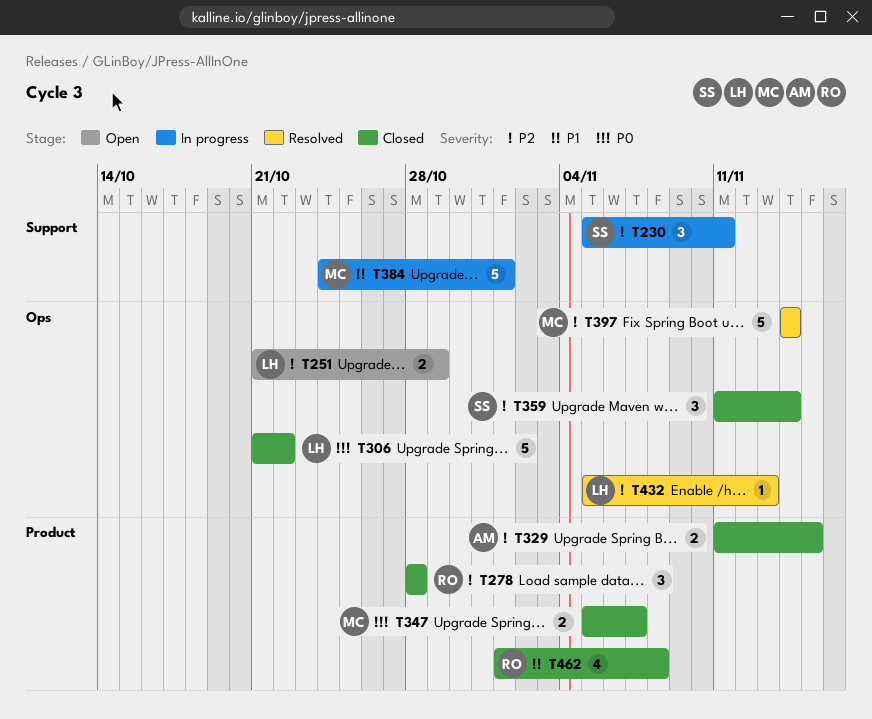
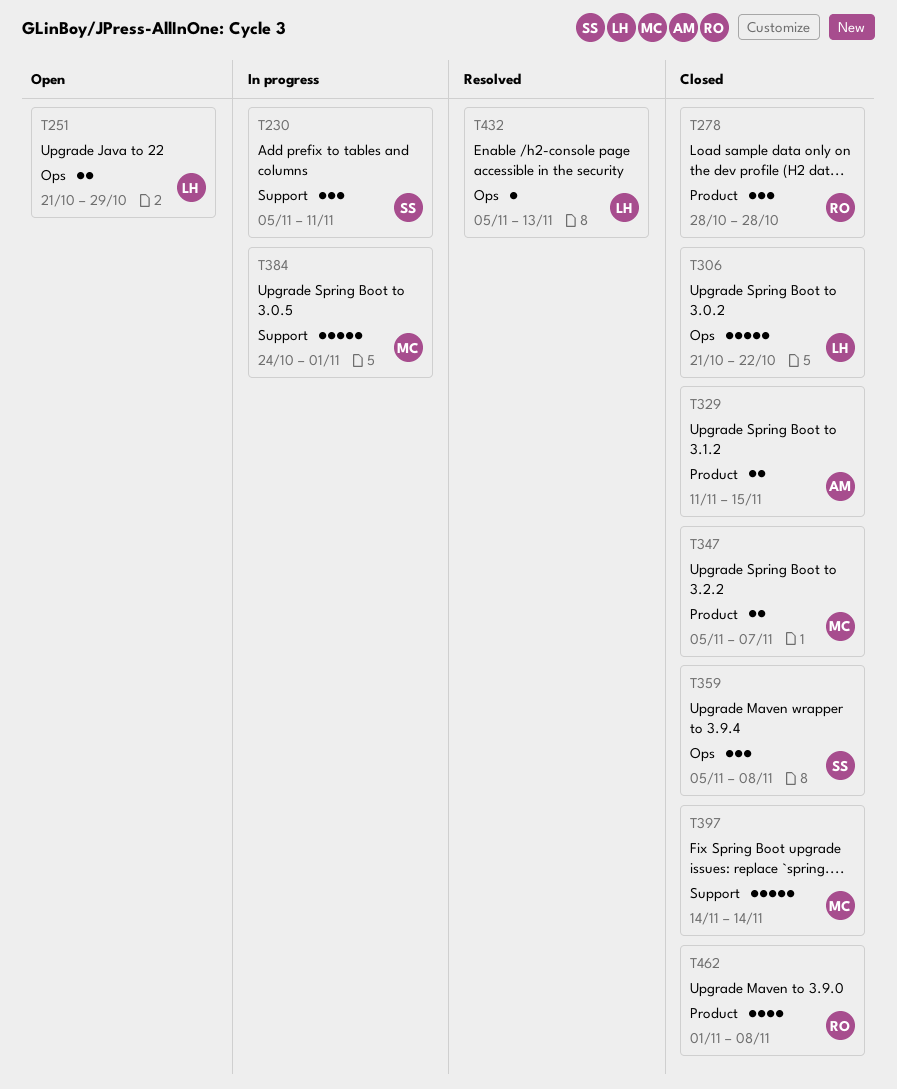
T359, start: Nov 11 -> Nov 5
T359, due: Nov 14 -> Nov 8
T397, status: Resolved -> Closed
T397, label: Ops -> Support

